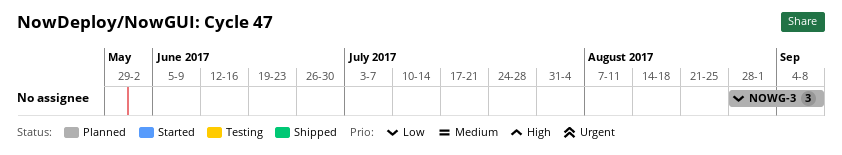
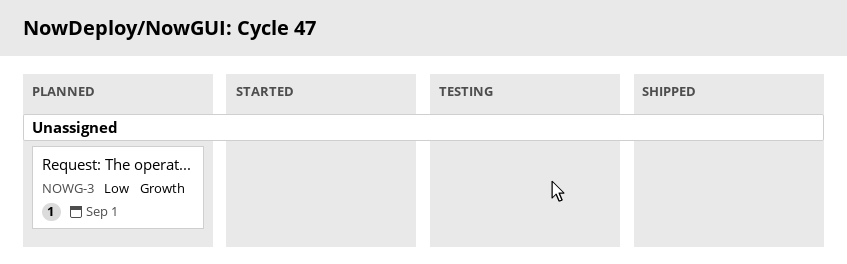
NOWG-3, estimate: 3 -> 1
NOWG-3, due: Sep 8 -> Sep 1

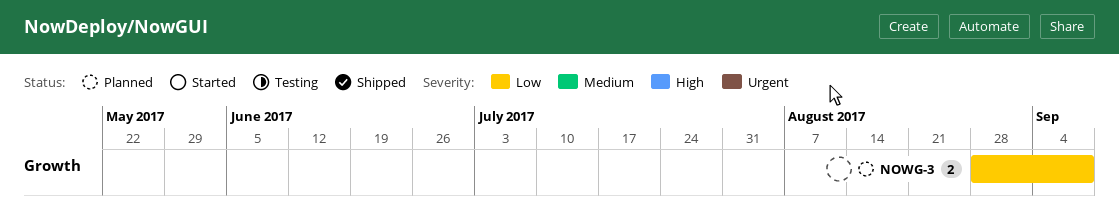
NOWG-3, estimate: 1 -> 2
NOWG-3, due: Sep 1 -> Sep 8

